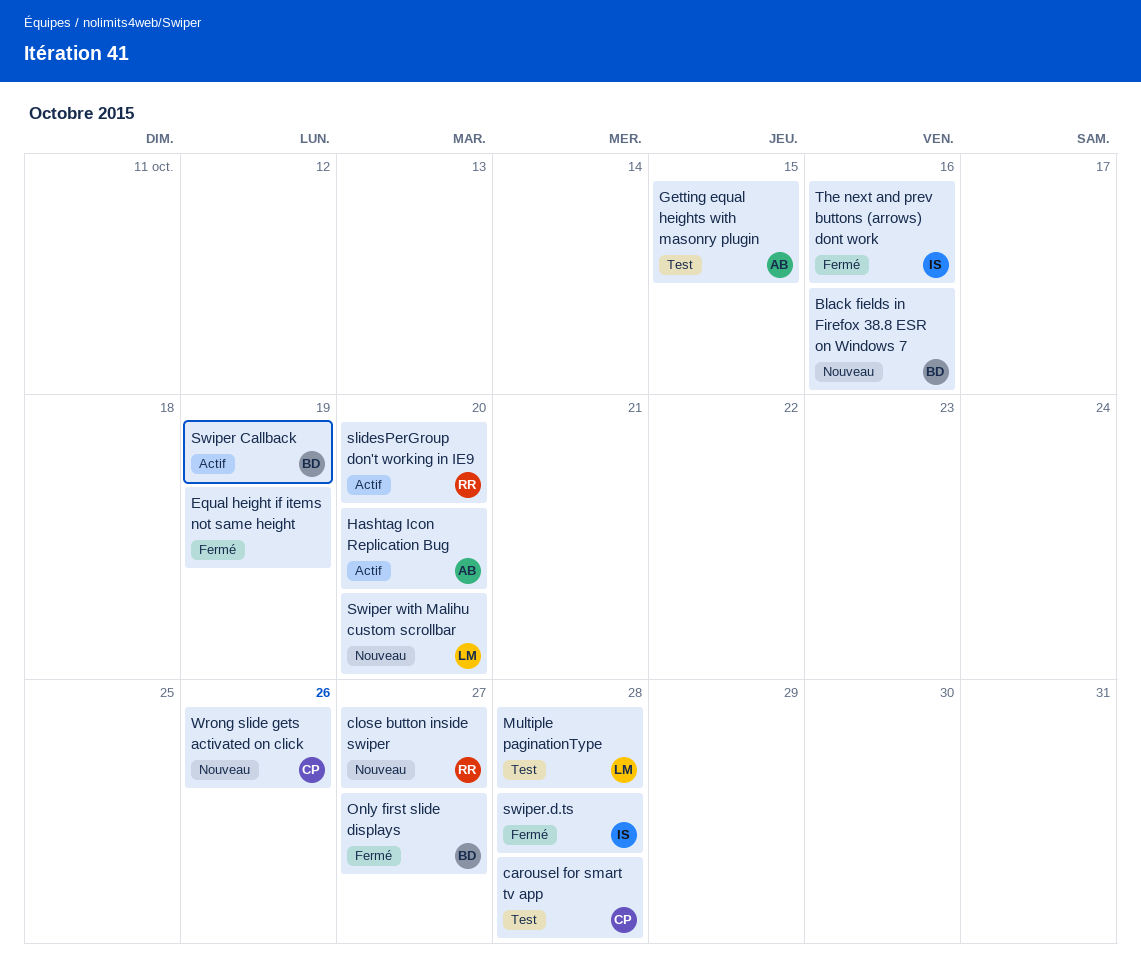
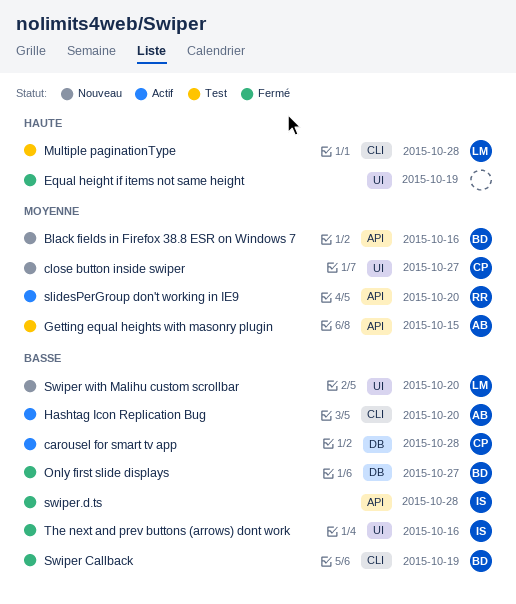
carousel for smart tv app, status: Test -> Actif
close button inside swiper, owner: RR -> CP
Swiper Callback, status: Actif -> Fermé
Wrong slide gets activated on click: present -> none

